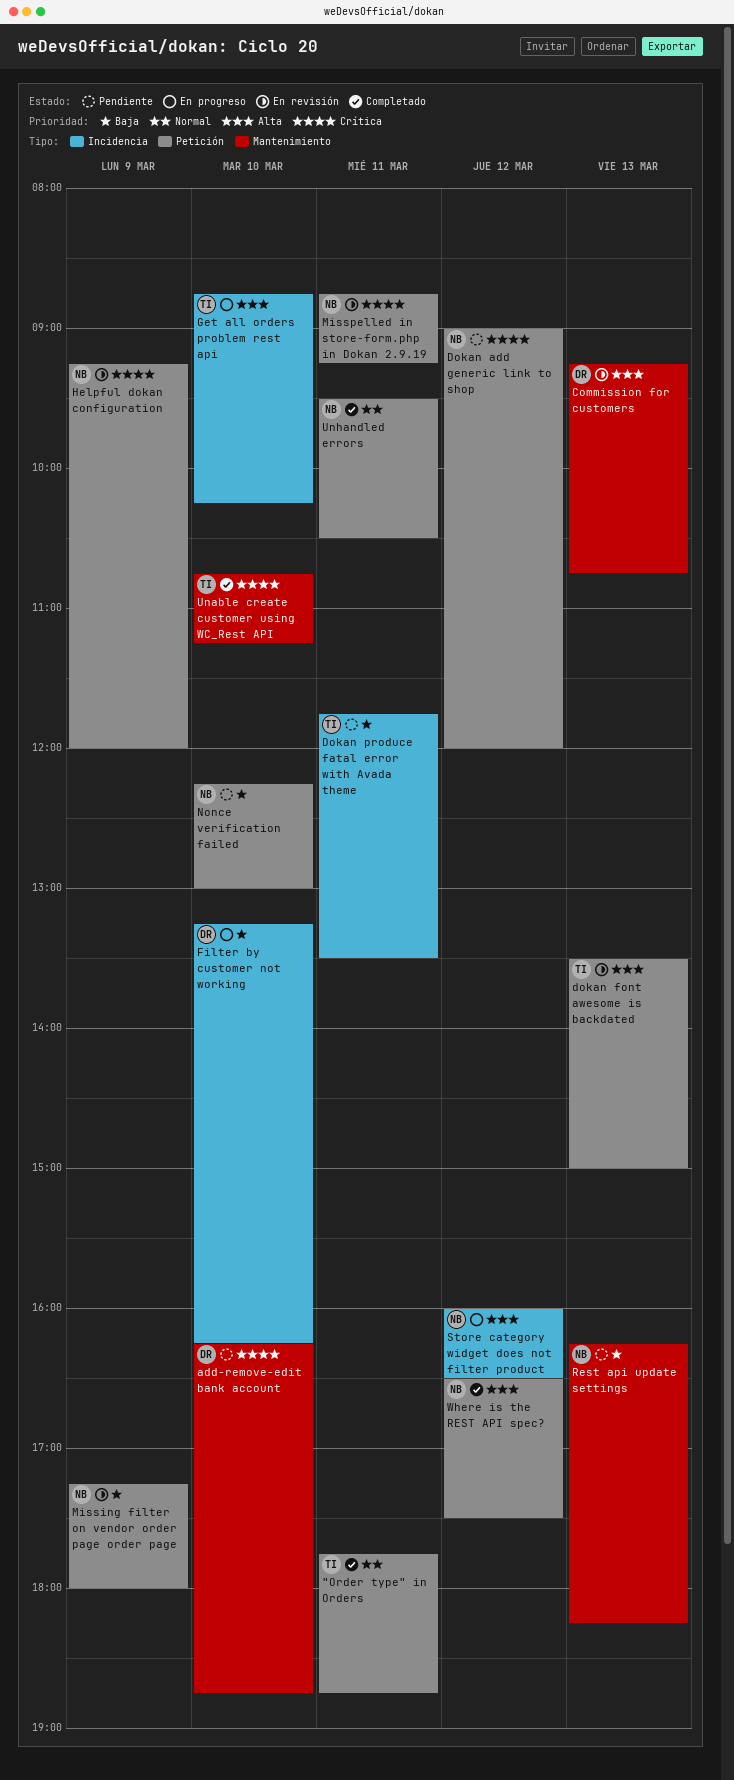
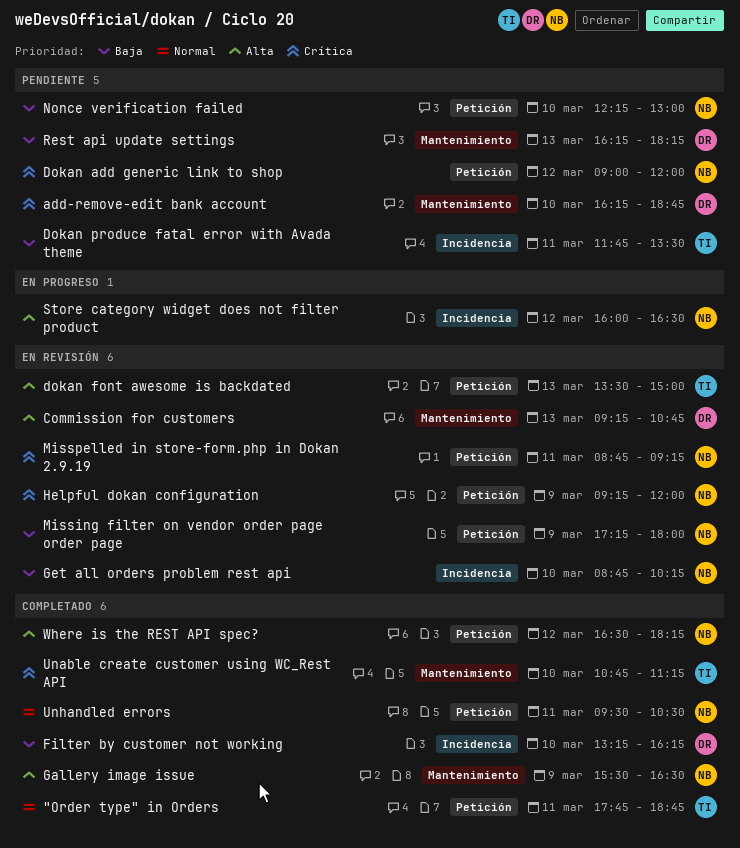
Filter by customer not working, status: En progreso -> Completado
Gallery image issue: none -> present
Get all orders problem rest api, status: En progreso -> En revisión
Get all orders problem rest api, owner: TI -> NB
Get all orders problem rest api, priority: Alta -> Baja
Rest api update settings, owner: NB -> DR
Where is the REST API spec?, ends: 17:30 -> 18:15

